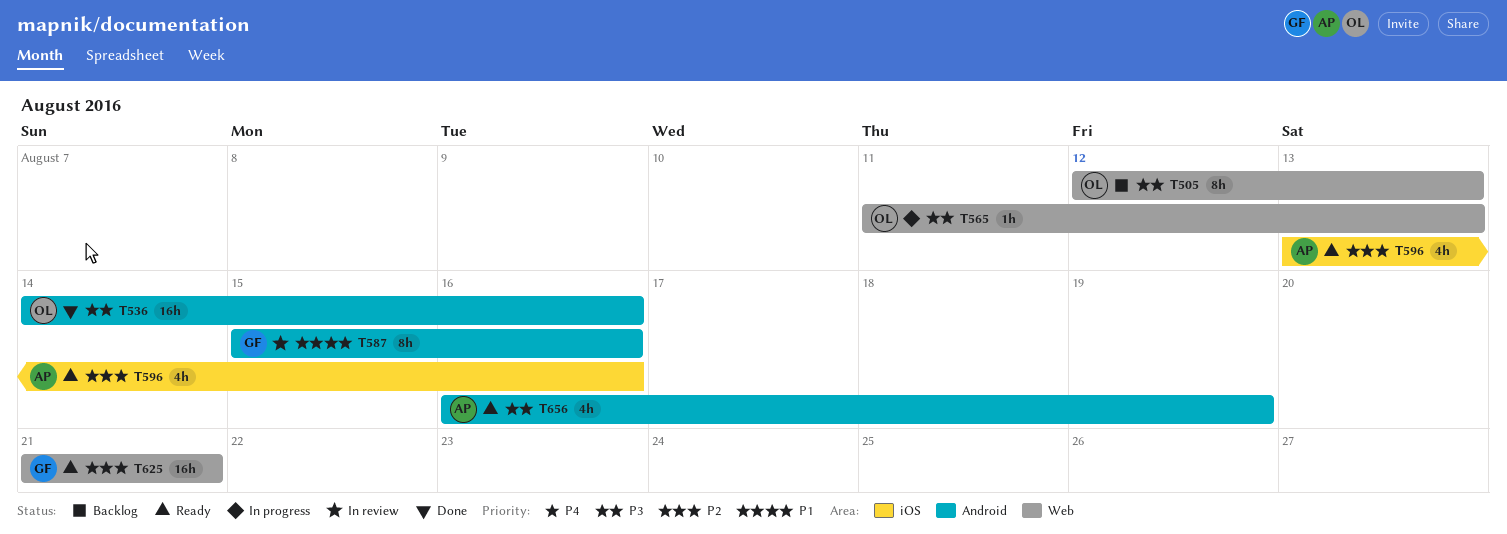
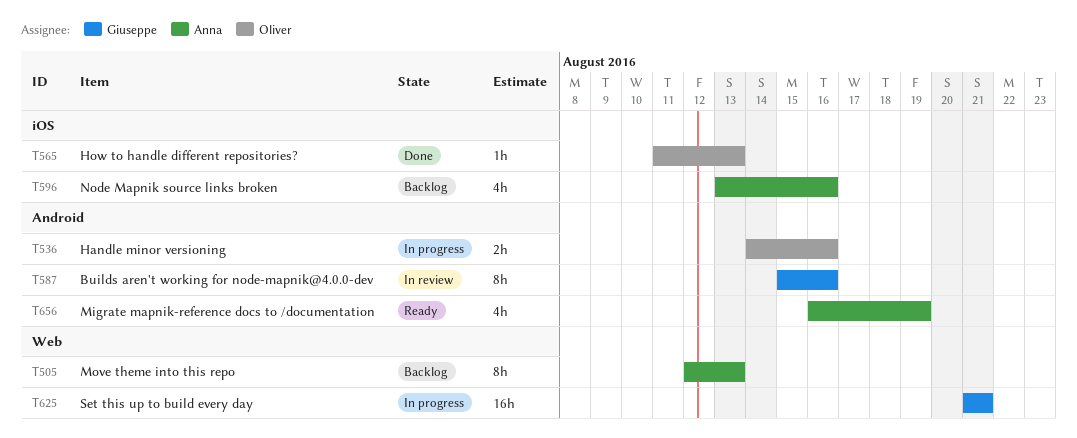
T505, owner: Oliver -> Anna
T536, status: Done -> In progress
T536, estimate: 16h -> 2h
T565, status: In progress -> Done
T565, label: Web -> iOS
T596, status: Ready -> Backlog
T625, status: Ready -> In progress

